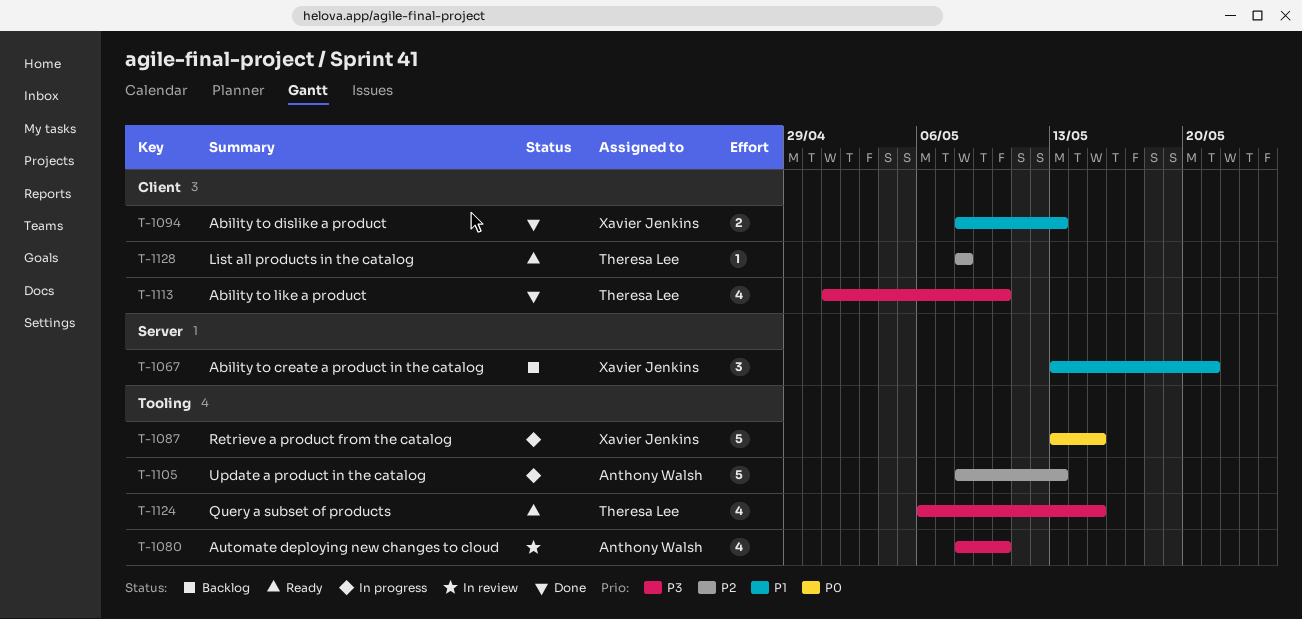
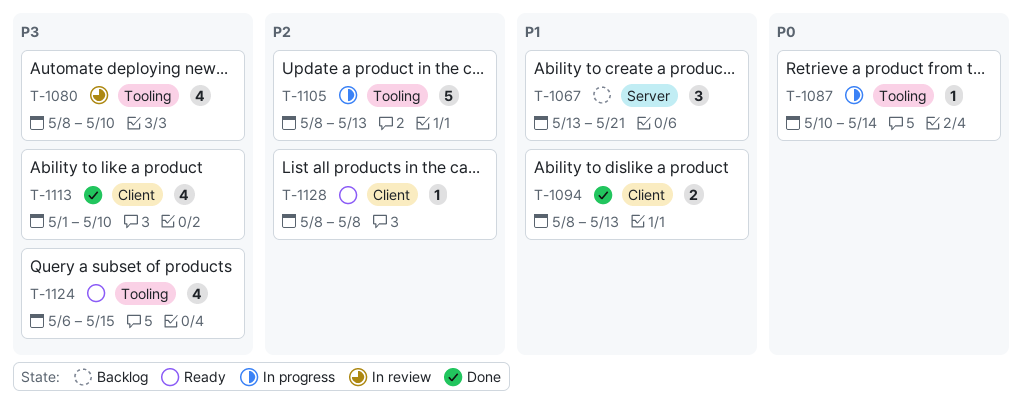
T-1087, estimate: 5 -> 1
T-1087, start: May 13 -> May 10
T-1087, due: May 15 -> May 14

